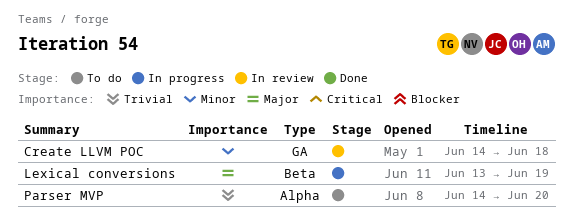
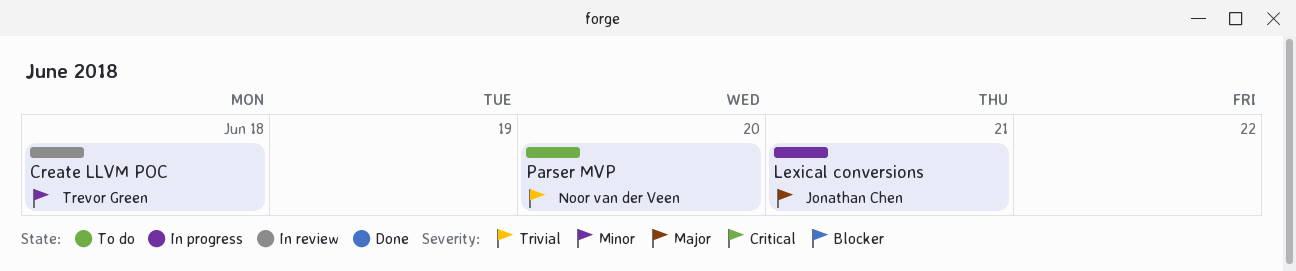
Lexical conversions, due: Jun 19 -> Jun 21

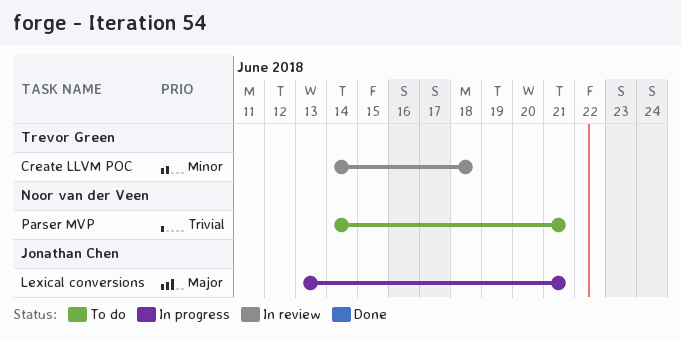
Parser MVP, due: Jun 20 -> Jun 21

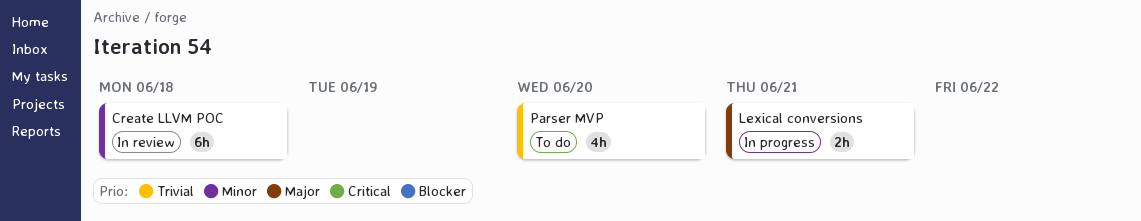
Parser MVP, due: Jun 21 -> Jun 20

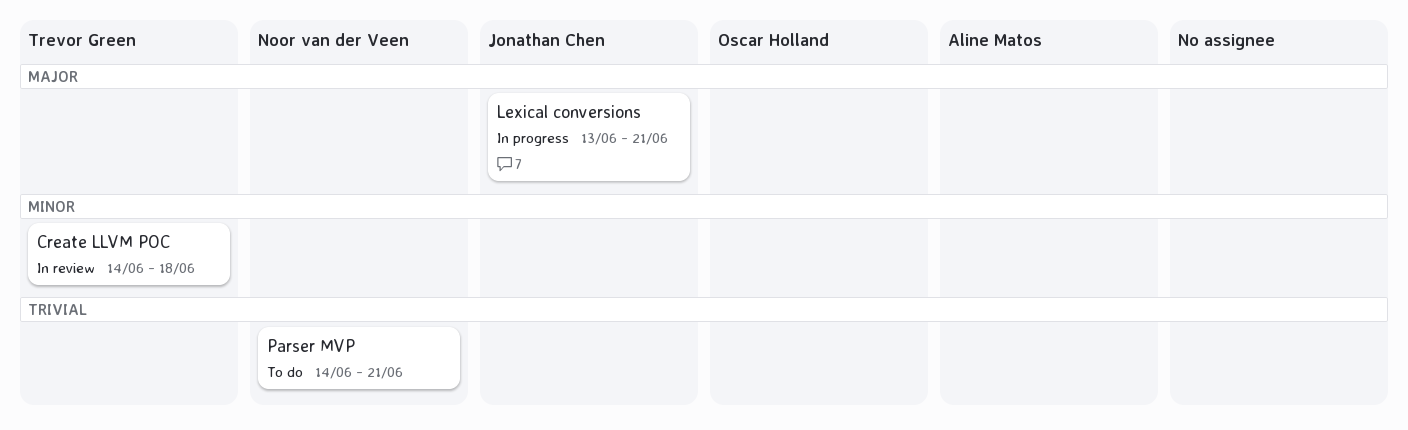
Parser MVP, due: Jun 20 -> Jun 21

